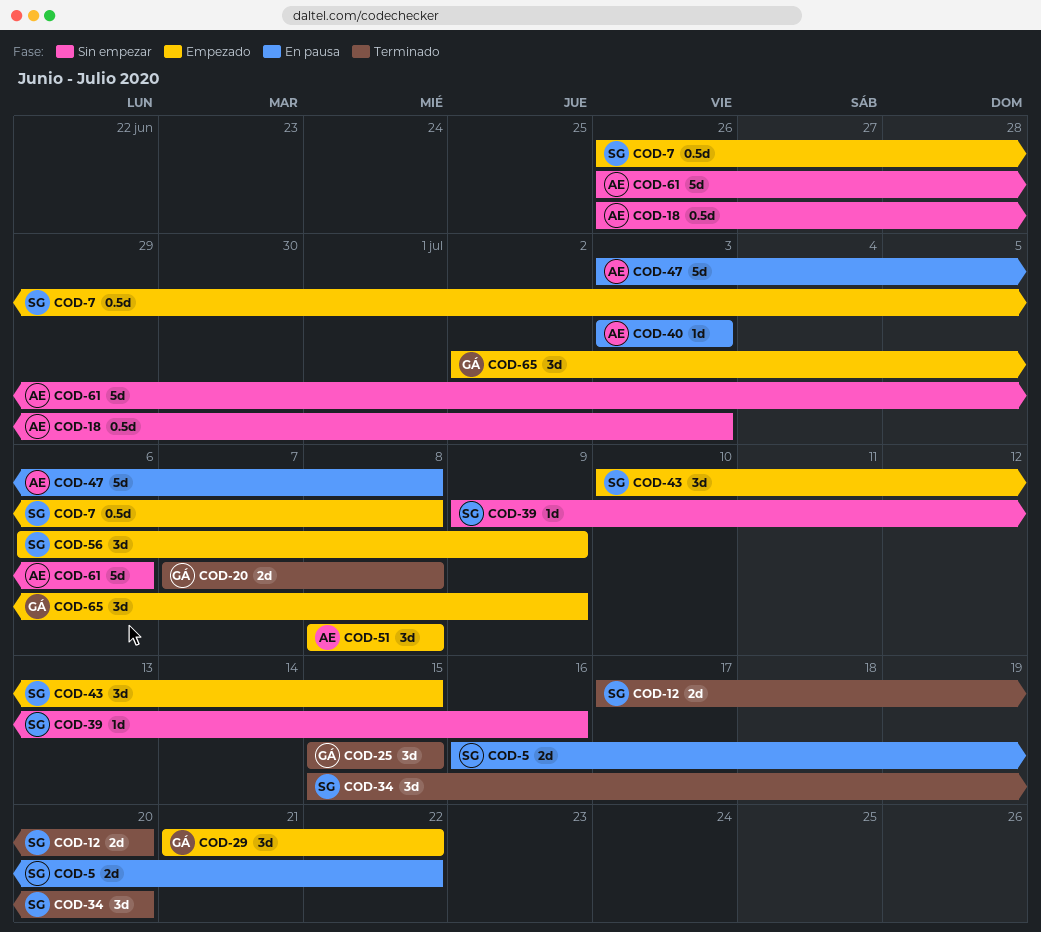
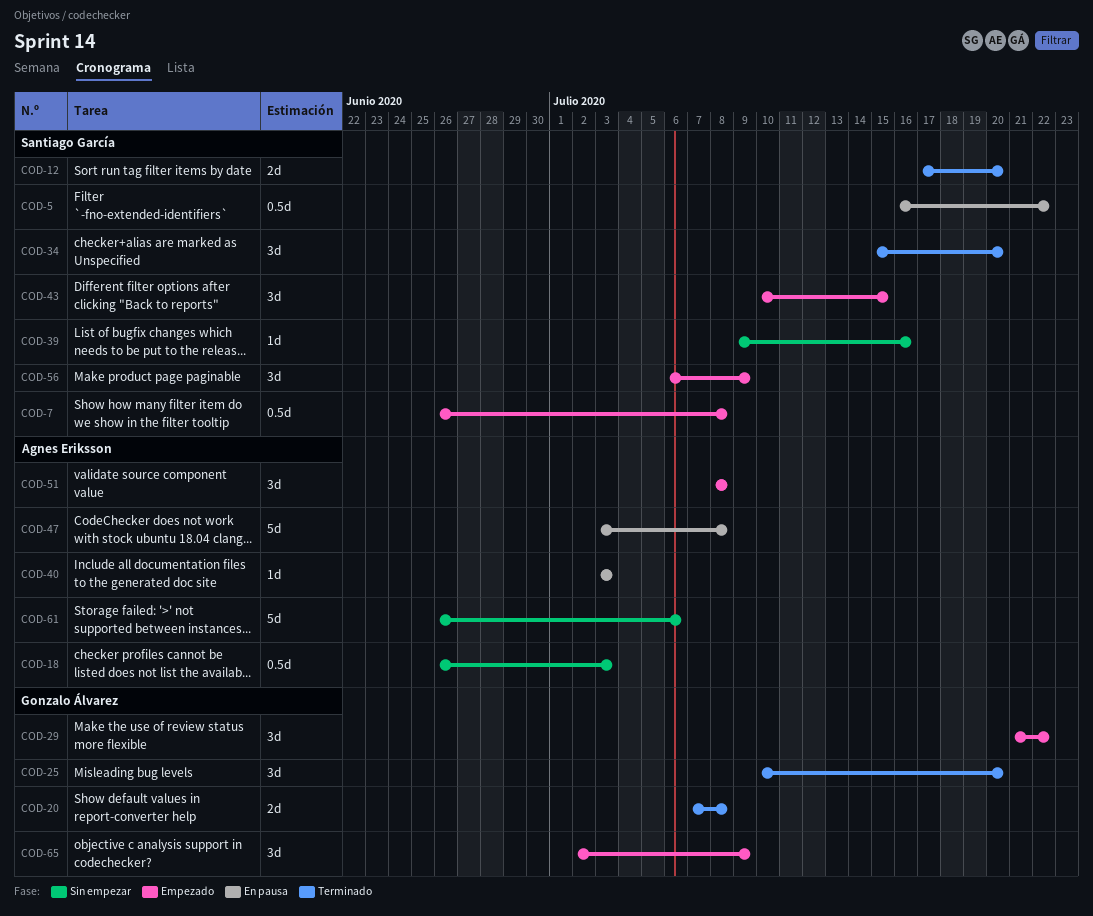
COD-5, estimate: 2d -> 0.5d
COD-25, start: Jul 15 -> Jul 10
COD-25, due: Jul 15 -> Jul 20

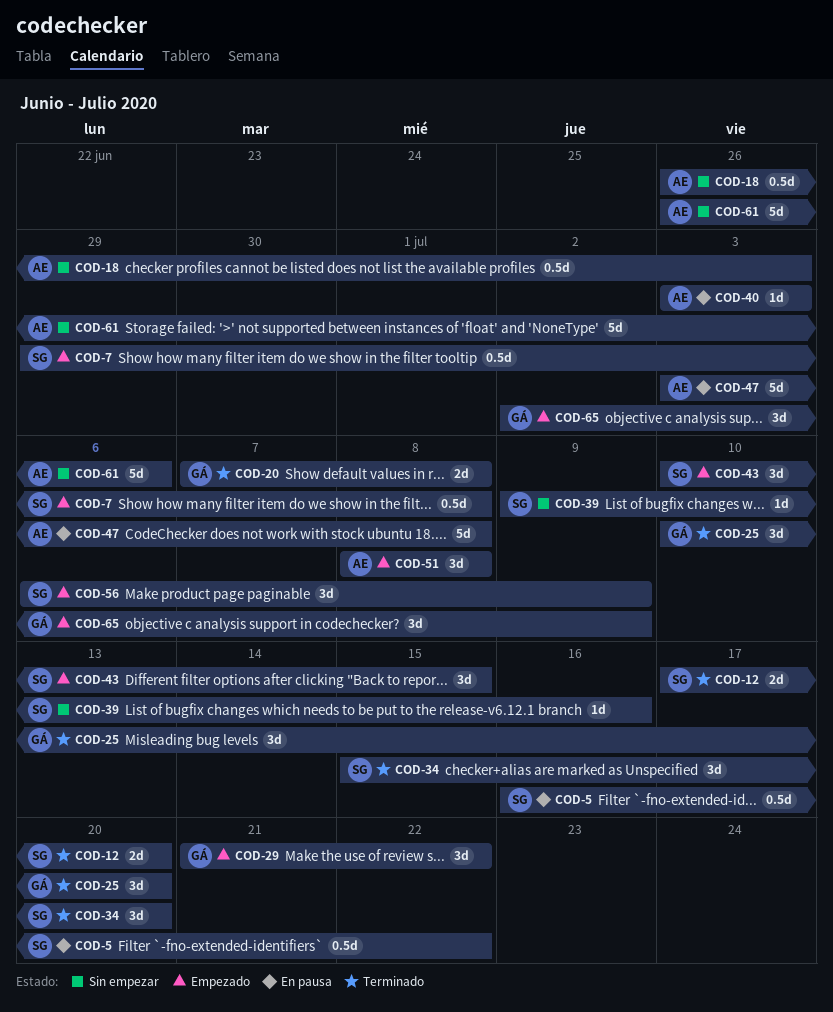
COD-7, start: Jun 26 -> Jun 29

